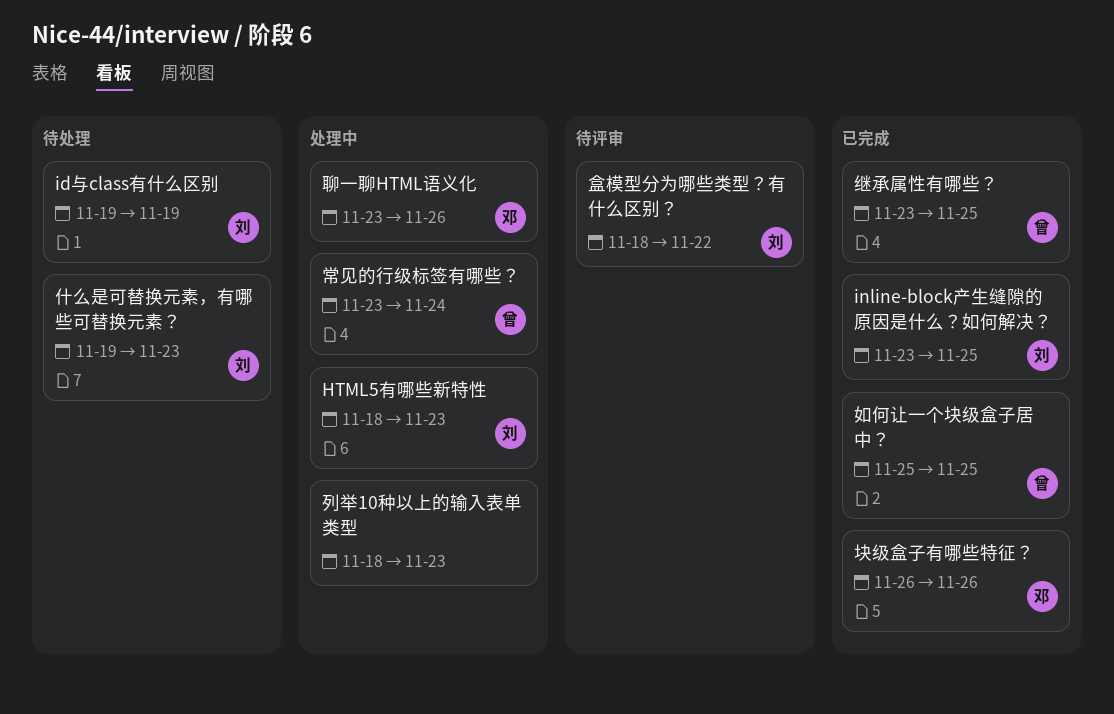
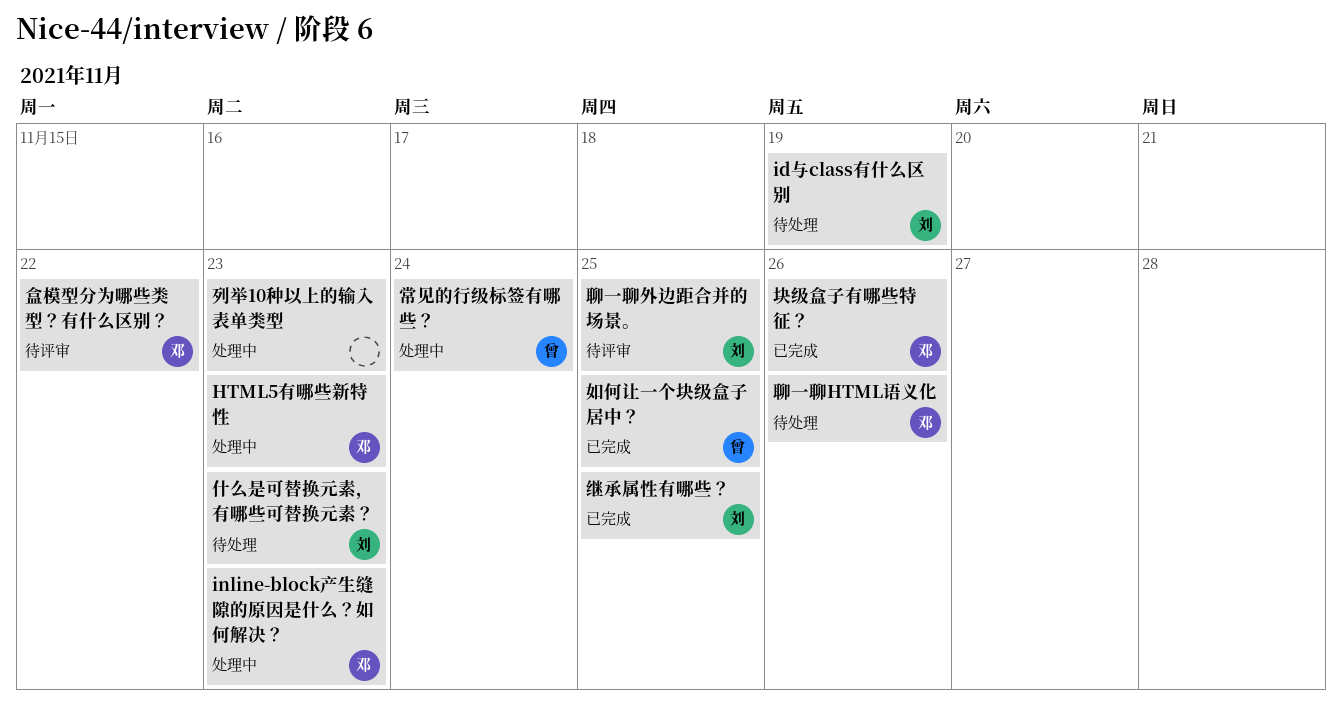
HTML5有哪些新特性, owner: 刘 -> 邓
inline-block产生缝隙的原因是什么？如何解决？, status: 已完成 -> 处理中
inline-block产生缝隙的原因是什么？如何解决？, owner: 刘 -> 邓
inline-block产生缝隙的原因是什么？如何解决？, due: Nov 25 -> Nov 23
盒模型分为哪些类型？有什么区别？, owner: 刘 -> 邓
继承属性有哪些？, owner: 曾 -> 刘
聊一聊HTML语义化, status: 处理中 -> 待处理
聊一聊外边距合并的场景。: none -> present

